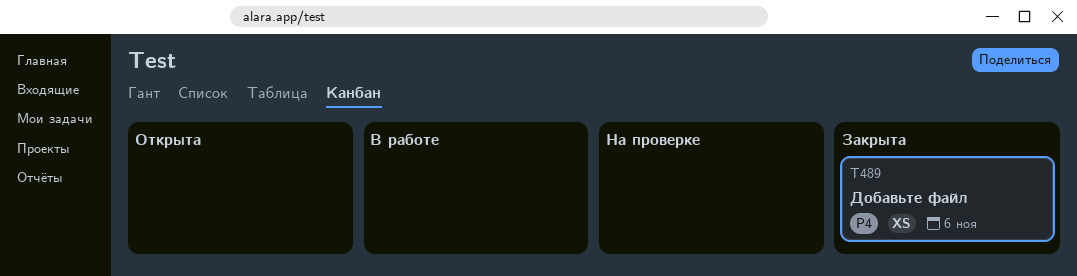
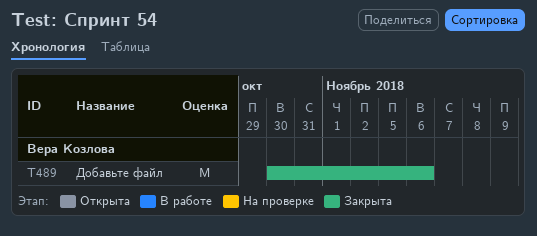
T489, estimate: XS -> M

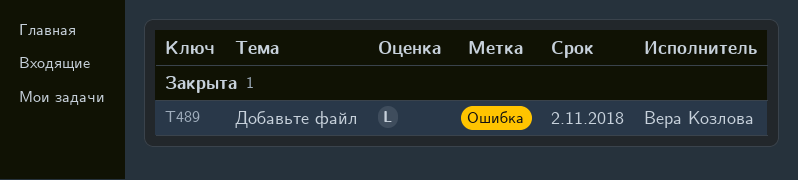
T489, estimate: M -> L
T489, due: Nov 6 -> Nov 2

